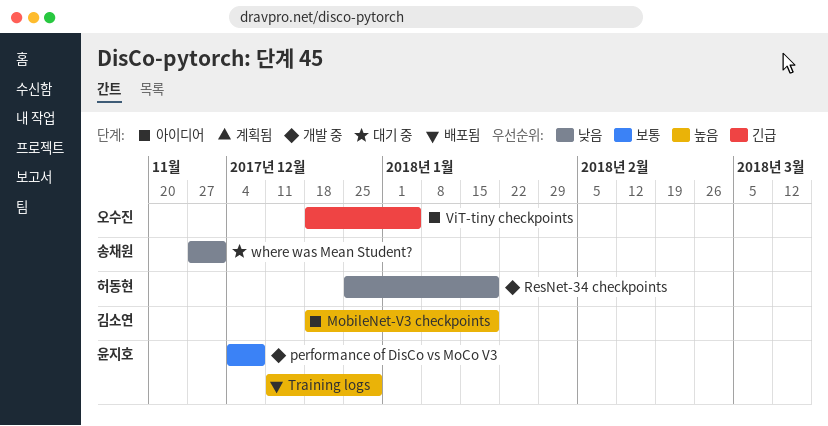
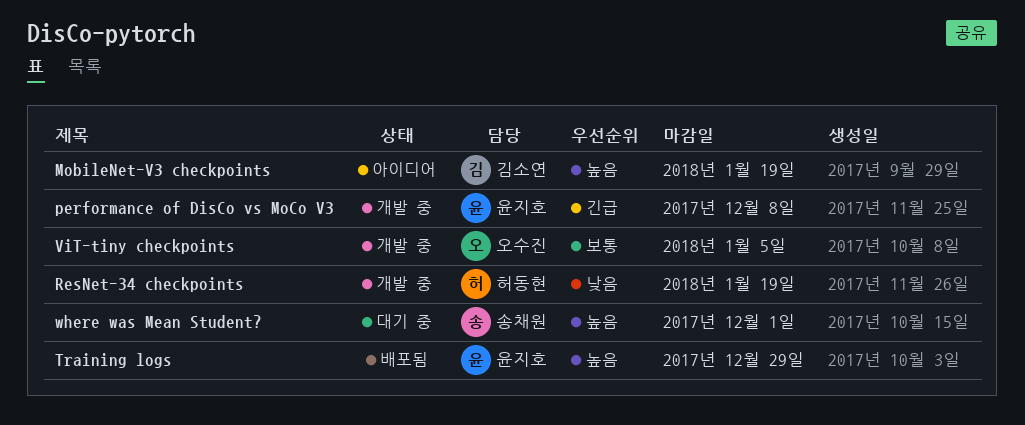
performance of DisCo vs MoCo V3, priority: 보통 -> 긴급
ViT-tiny checkpoints, status: 아이디어 -> 개발 중
ViT-tiny checkpoints, priority: 긴급 -> 보통
where was Mean Student?, priority: 낮음 -> 높음

